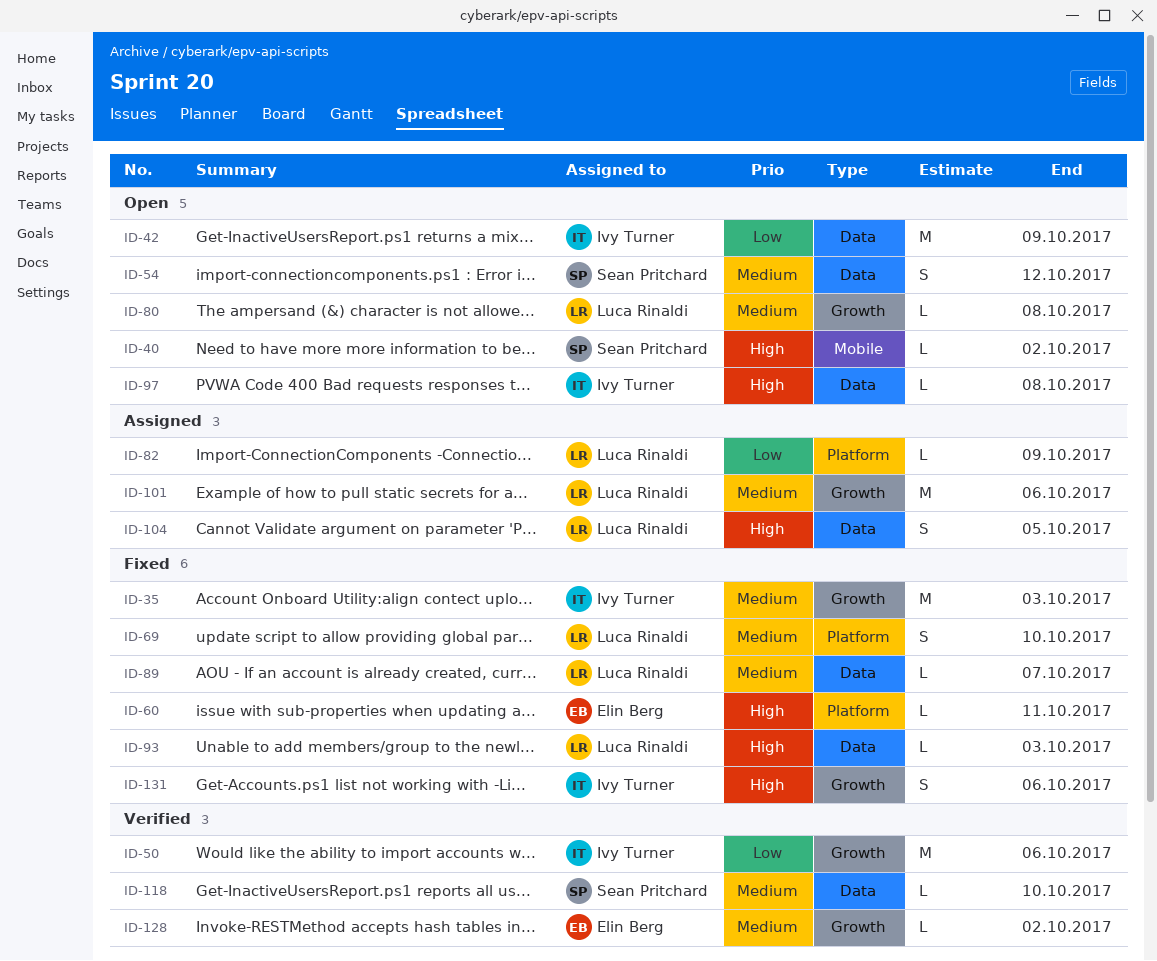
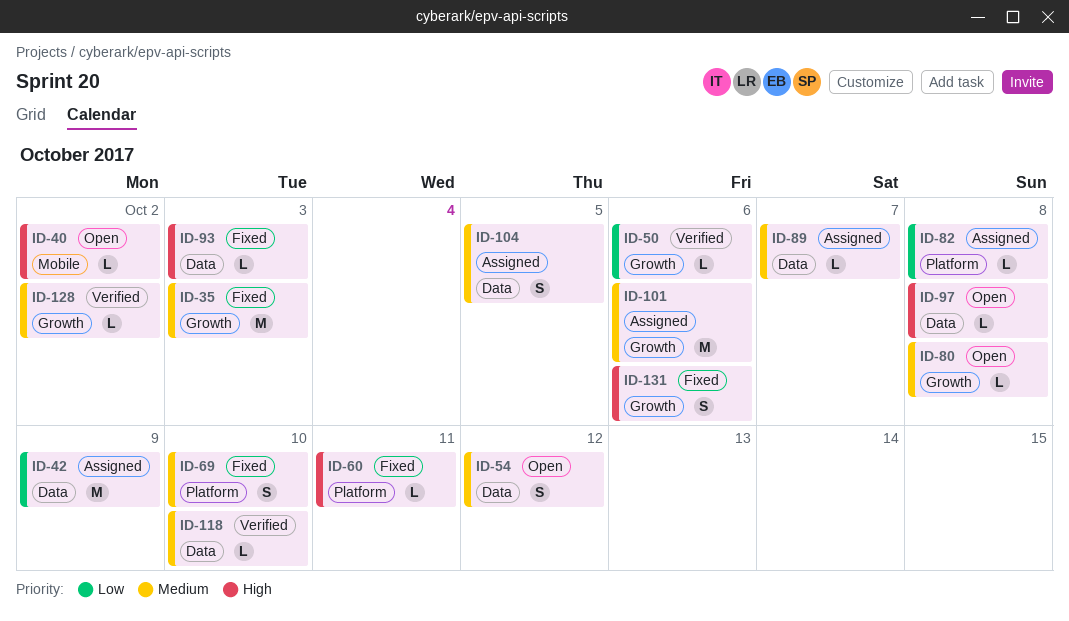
ID-42, status: Open -> Assigned
ID-50, estimate: M -> L
ID-82, due: Oct 9 -> Oct 8
ID-89, status: Fixed -> Assigned
ID-104, priority: High -> Medium

